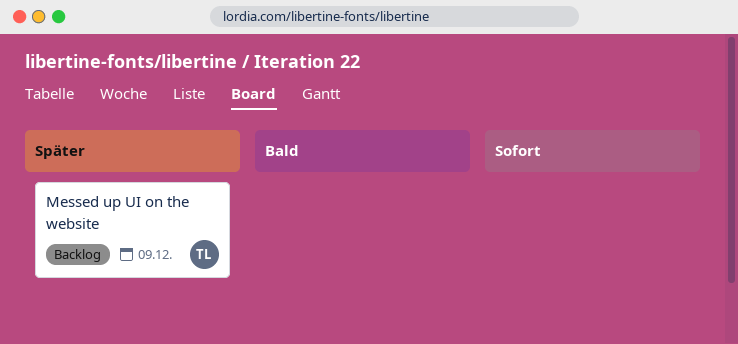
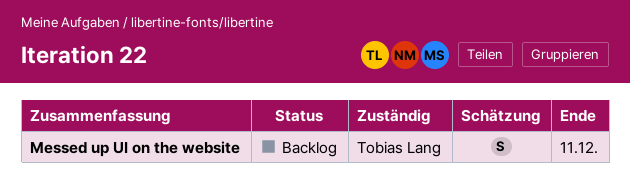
Messed up UI on the website, due: Dec 9 -> Dec 11

